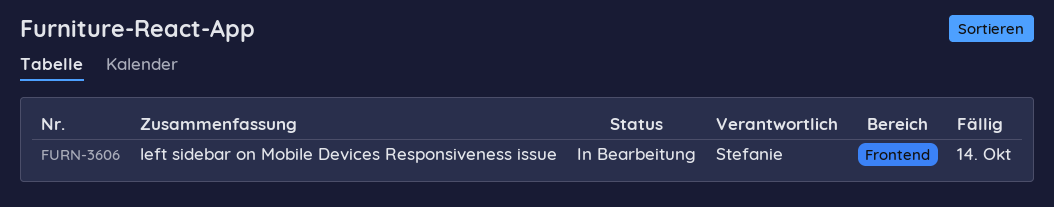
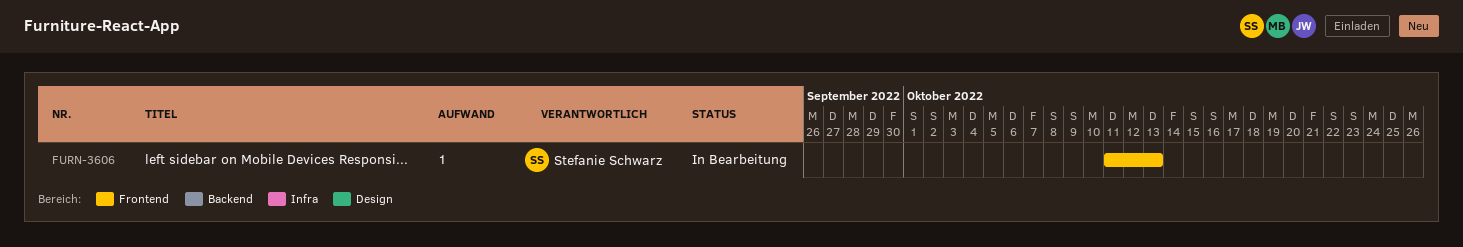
FURN-3606, due: Oct 14 -> Oct 13

